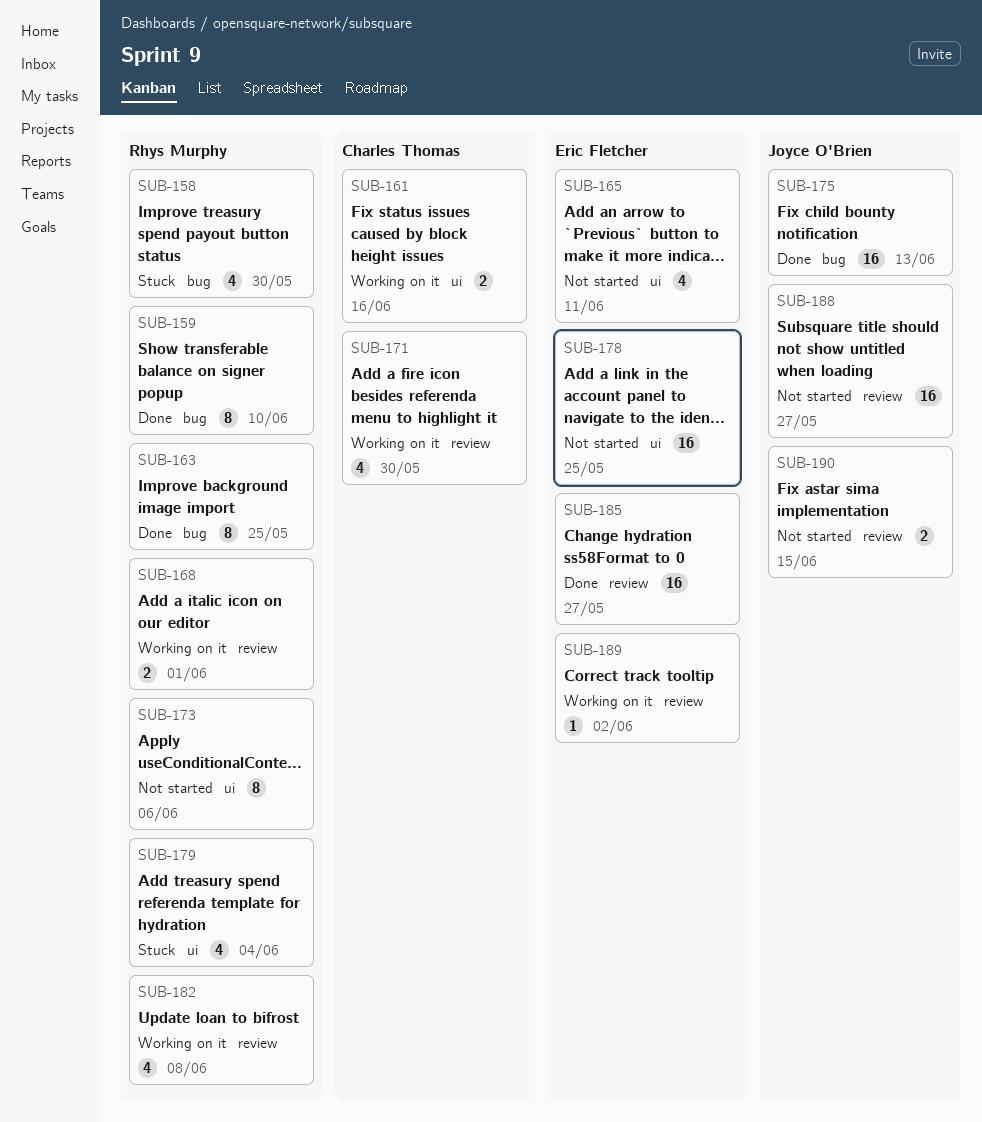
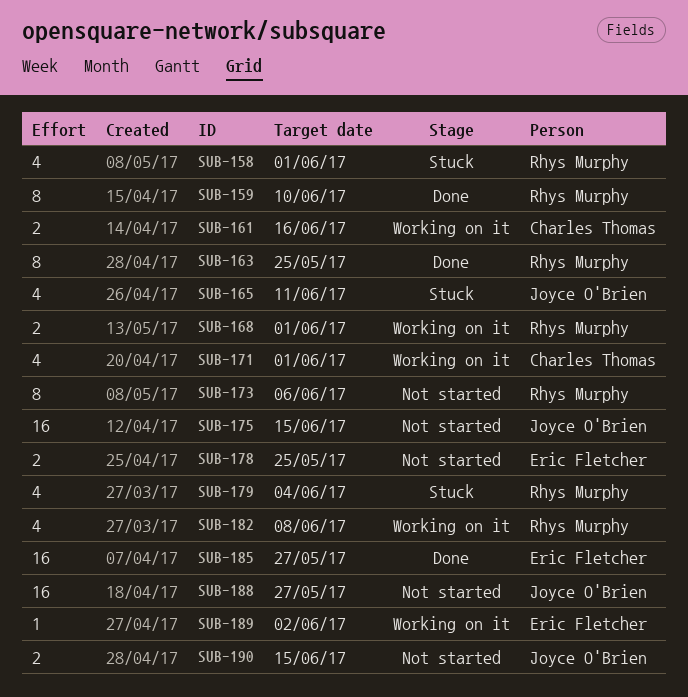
SUB-158, due: May 30 -> Jun 1
SUB-165, status: Not started -> Stuck
SUB-165, owner: Eric Fletcher -> Joyce O'Brien
SUB-171, due: May 30 -> Jun 1
SUB-175, status: Done -> Not started
SUB-175, due: Jun 13 -> Jun 15
SUB-178, estimate: 16 -> 2

